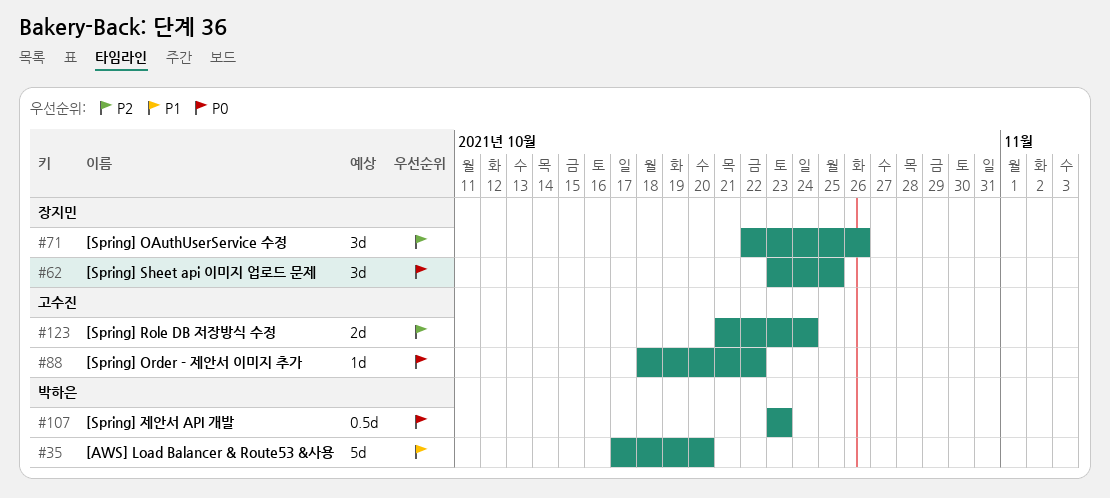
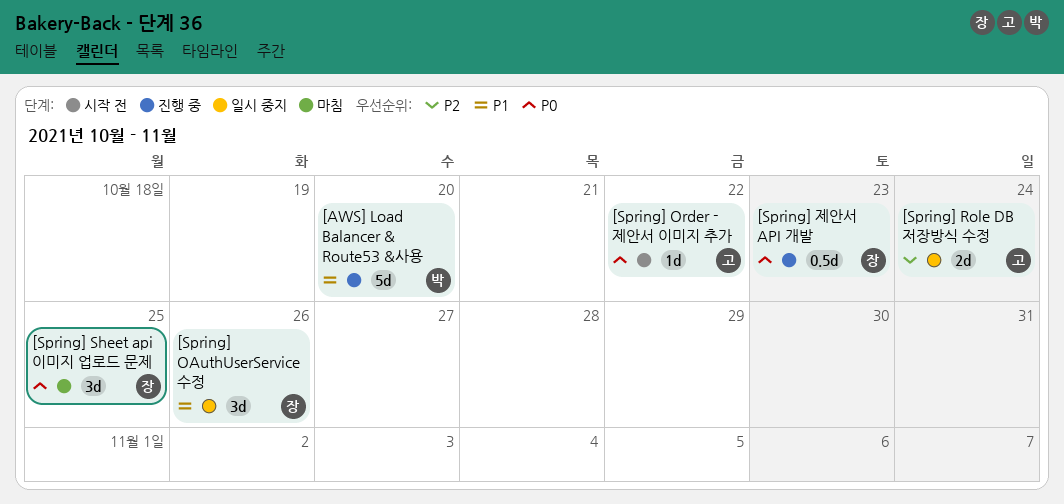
[Spring] OAuthUserService 수정, priority: P2 -> P1
[Spring] 제안서 API 개발, owner: 박하은 -> 장지민

